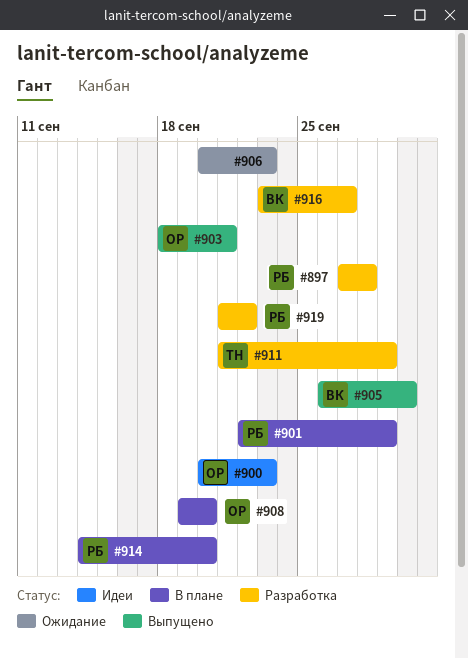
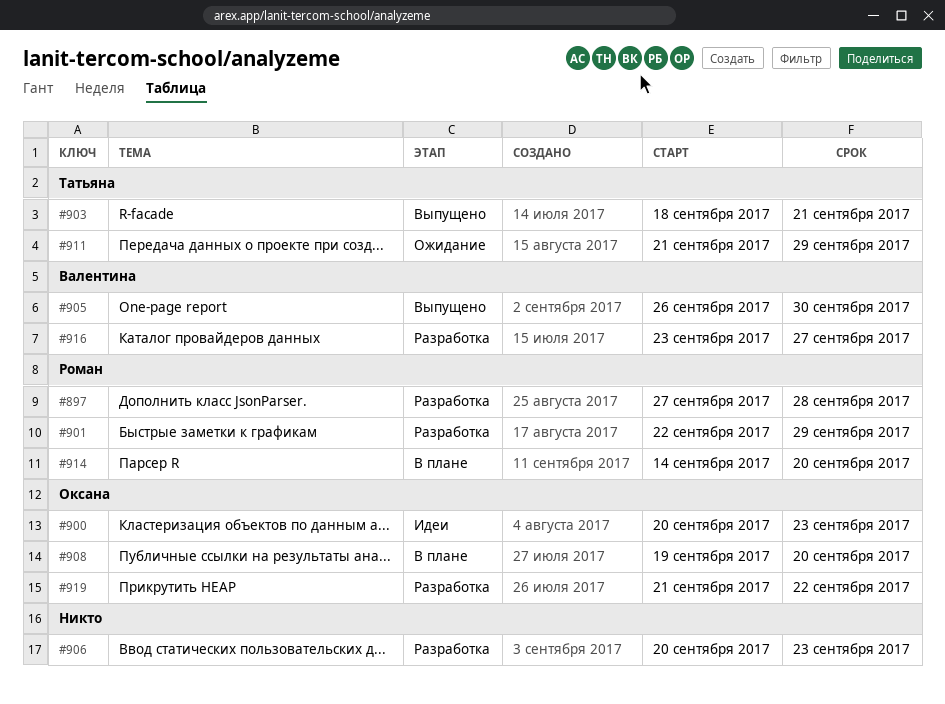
#901, status: В плане -> Разработка
#903, owner: Оксана -> Татьяна
#906, status: Ожидание -> Разработка
#911, status: Разработка -> Ожидание
#919, owner: Роман -> Оксана

